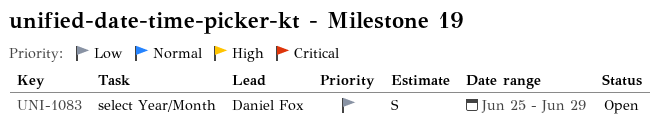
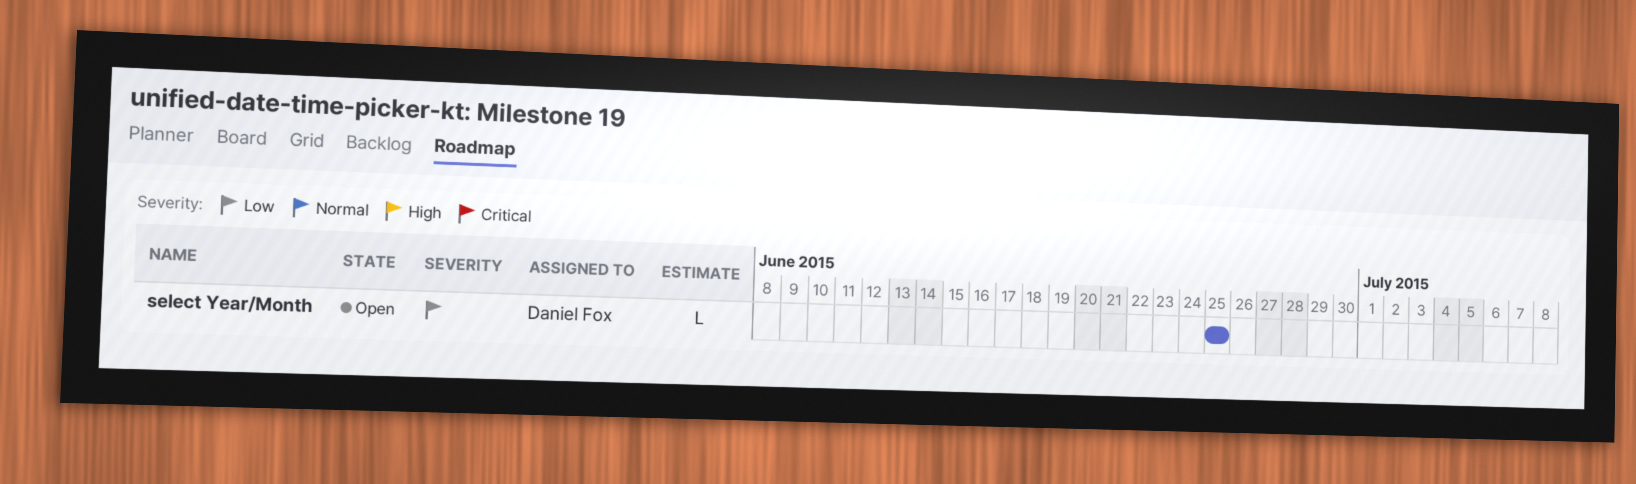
select Year/Month, estimate: S -> L
select Year/Month, due: Jun 29 -> Jun 25

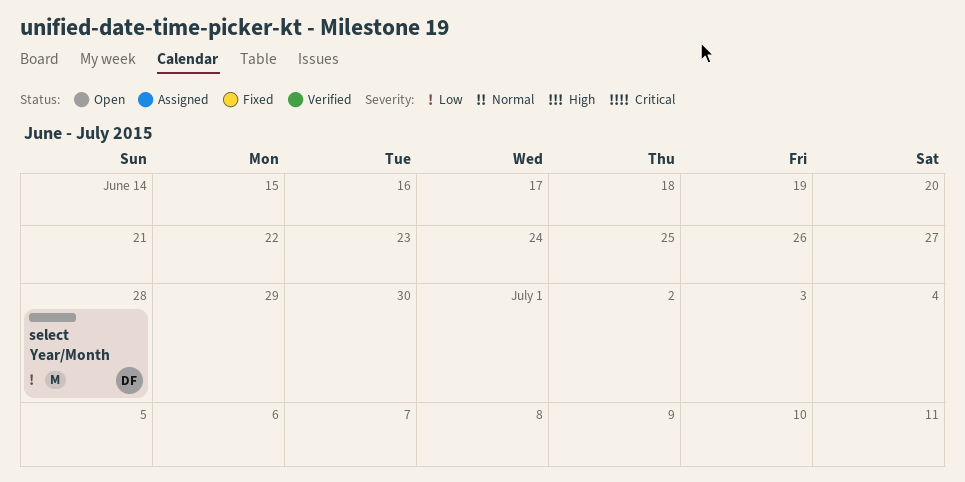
select Year/Month, estimate: L -> M
select Year/Month, due: Jun 25 -> Jun 28

